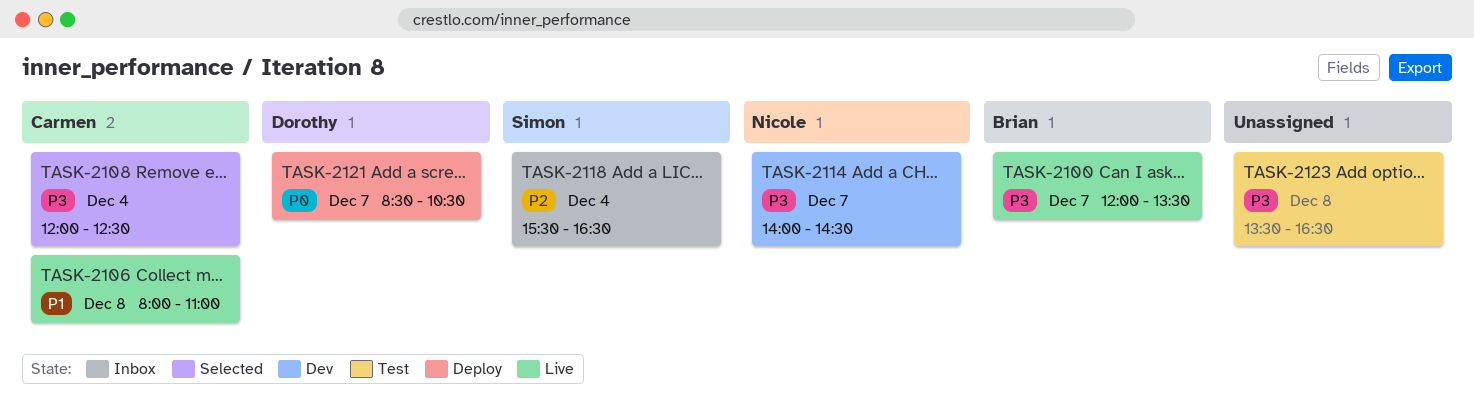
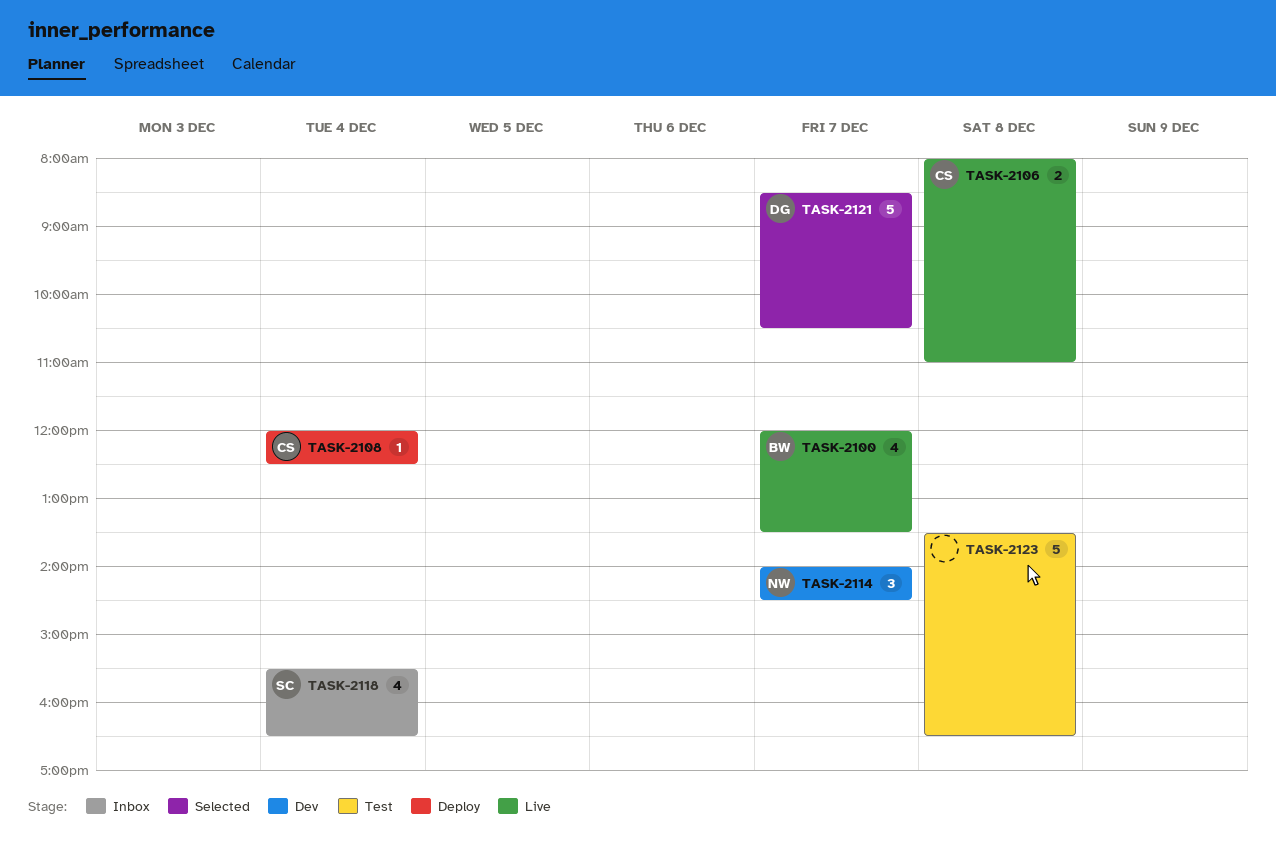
TASK-2108, status: Selected -> Deploy
TASK-2121, status: Deploy -> Selected

